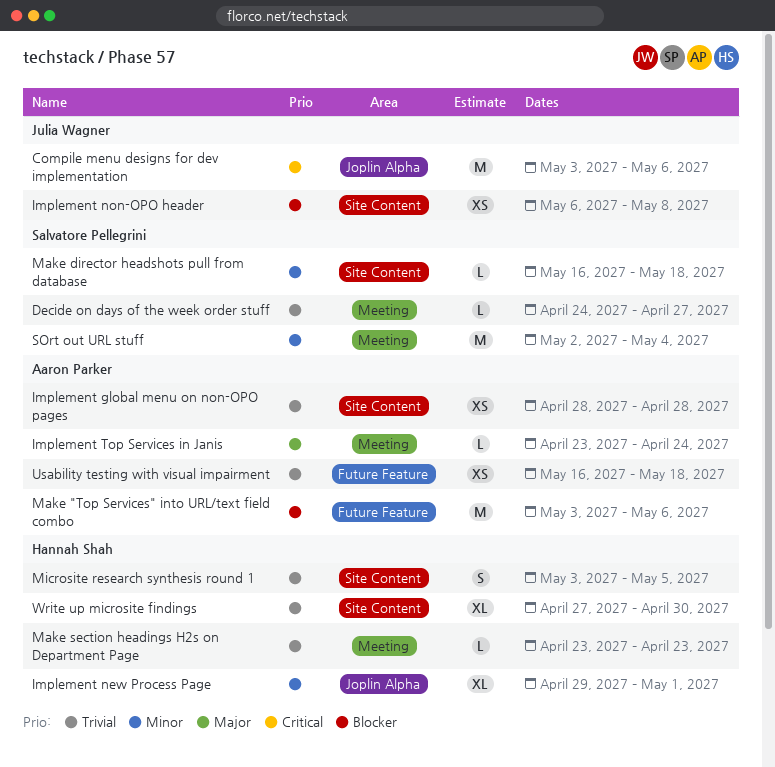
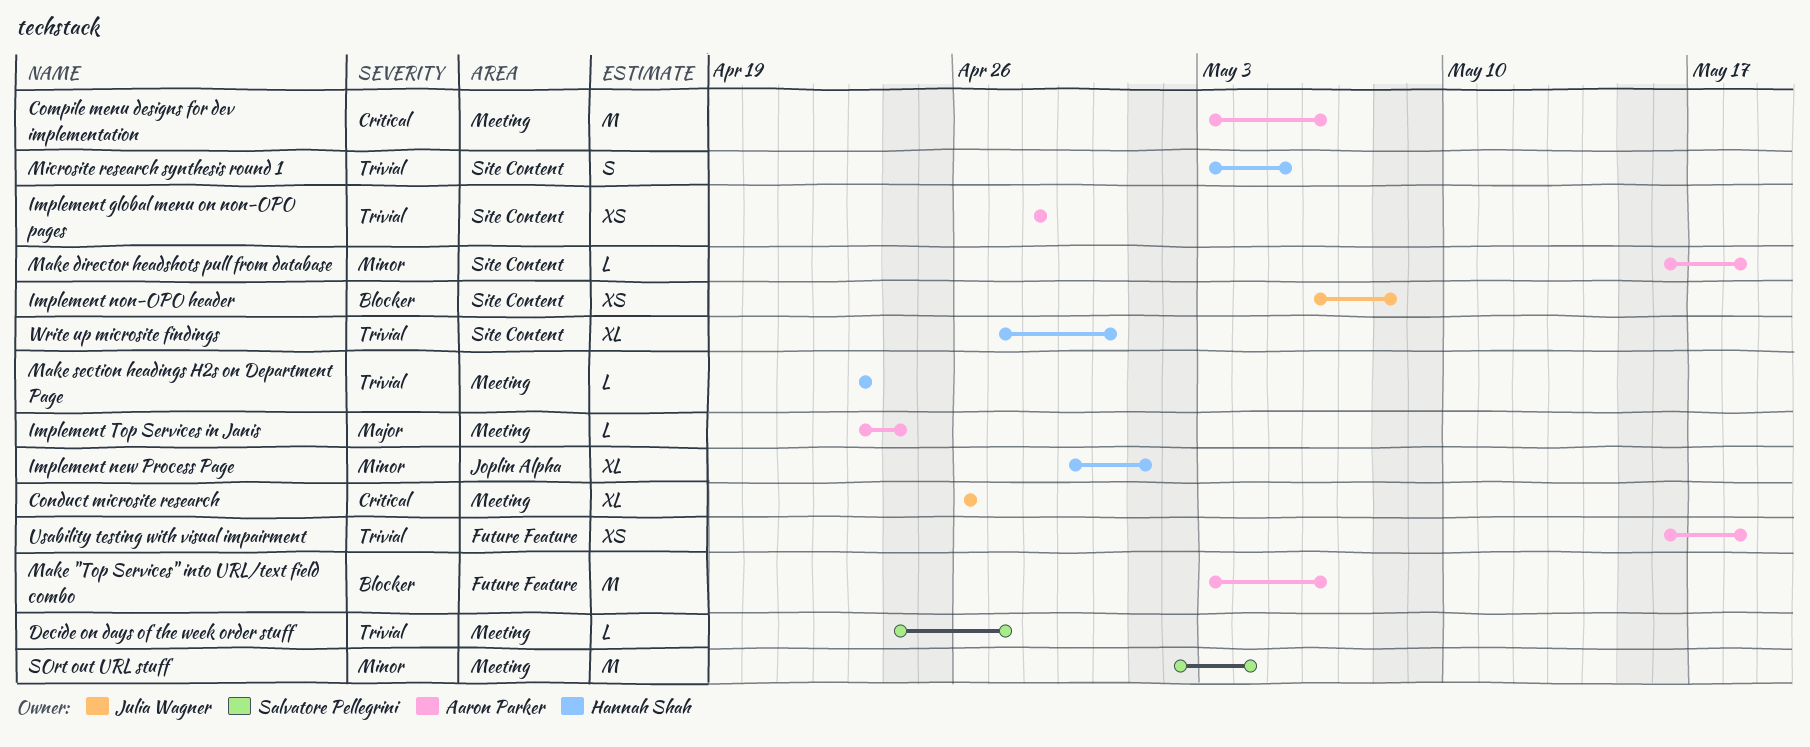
Compile menu designs for dev implementation, owner: Julia Wagner -> Aaron Parker
Compile menu designs for dev implementation, label: Joplin Alpha -> Meeting
Conduct microsite research: none -> present
Make director headshots pull from database, owner: Salvatore Pellegrini -> Aaron Parker

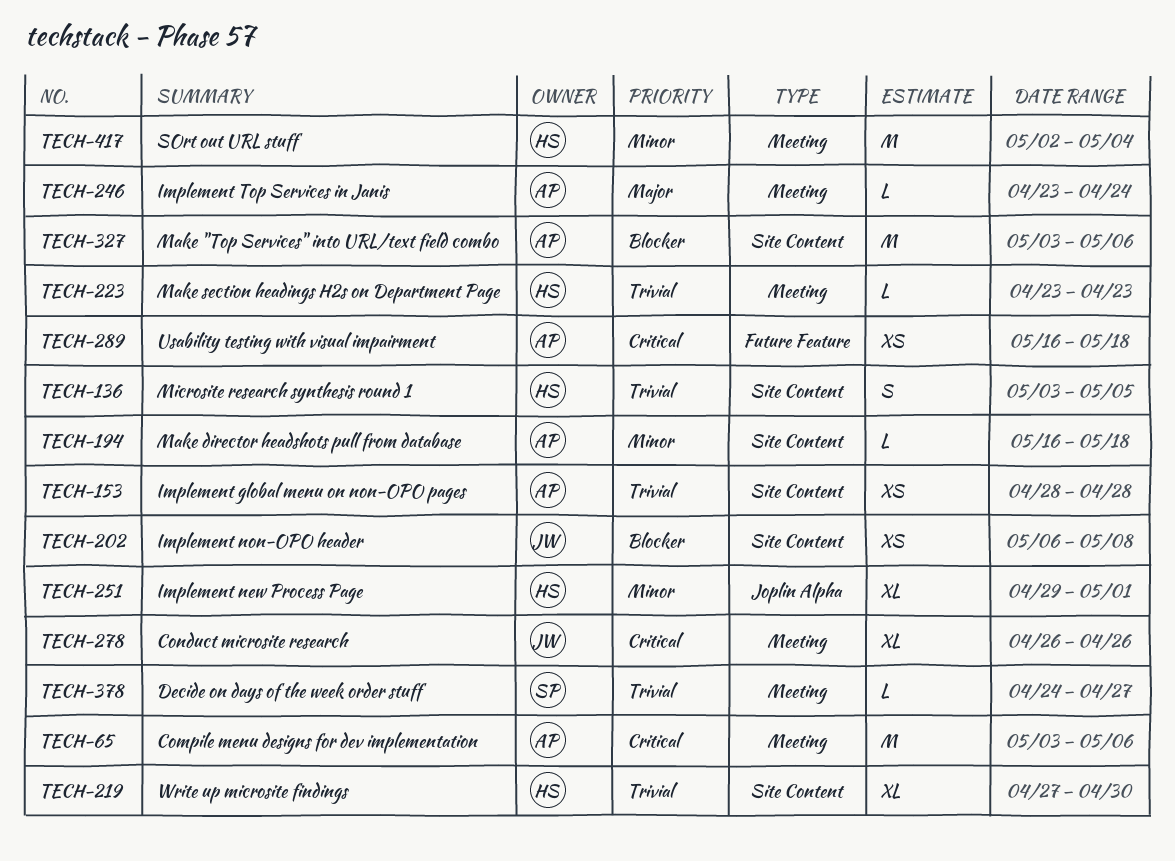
Make "Top Services" into URL/text field combo, label: Future Feature -> Site Content
SOrt out URL stuff, owner: Salvatore Pellegrini -> Hannah Shah
Usability testing with visual impairment, priority: Trivial -> Critical

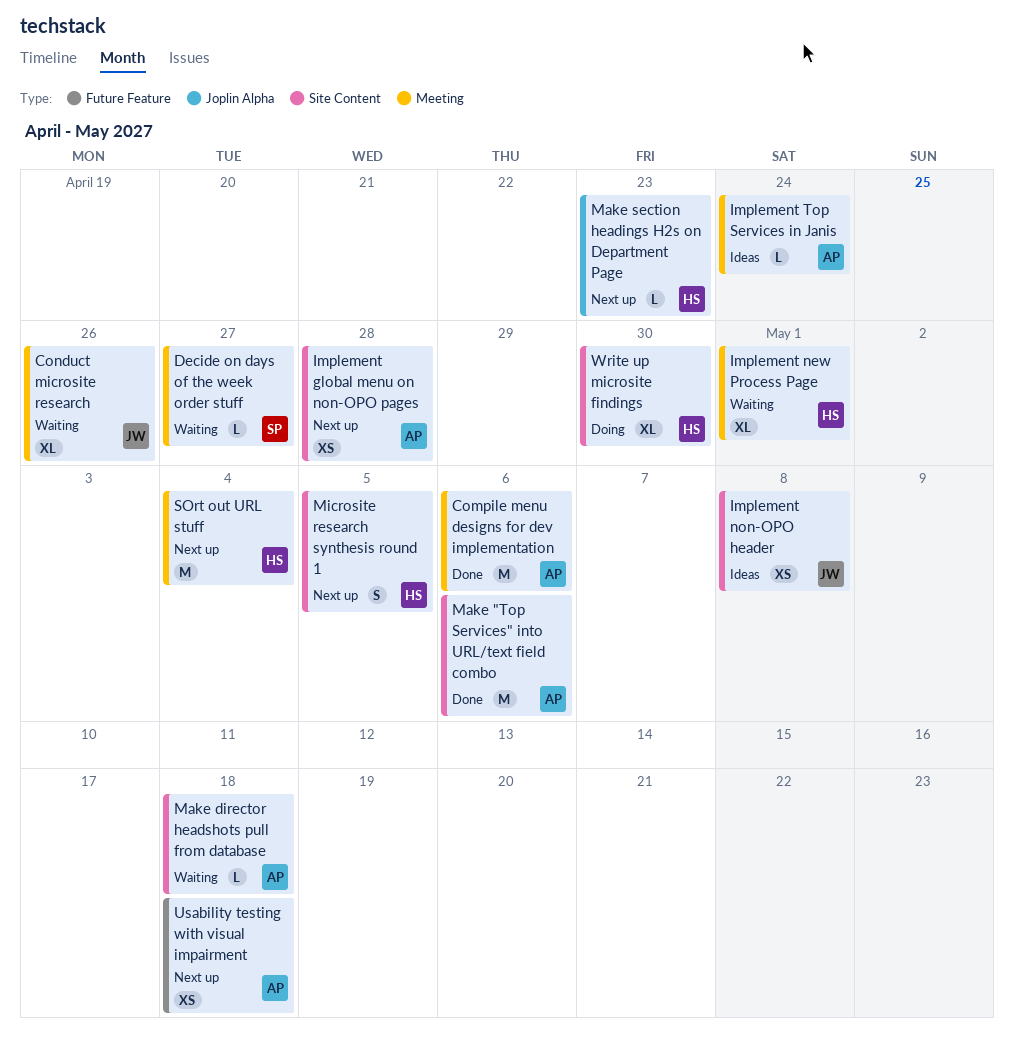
Implement new Process Page, label: Joplin Alpha -> Meeting
Make section headings H2s on Department Page, label: Meeting -> Joplin Alpha

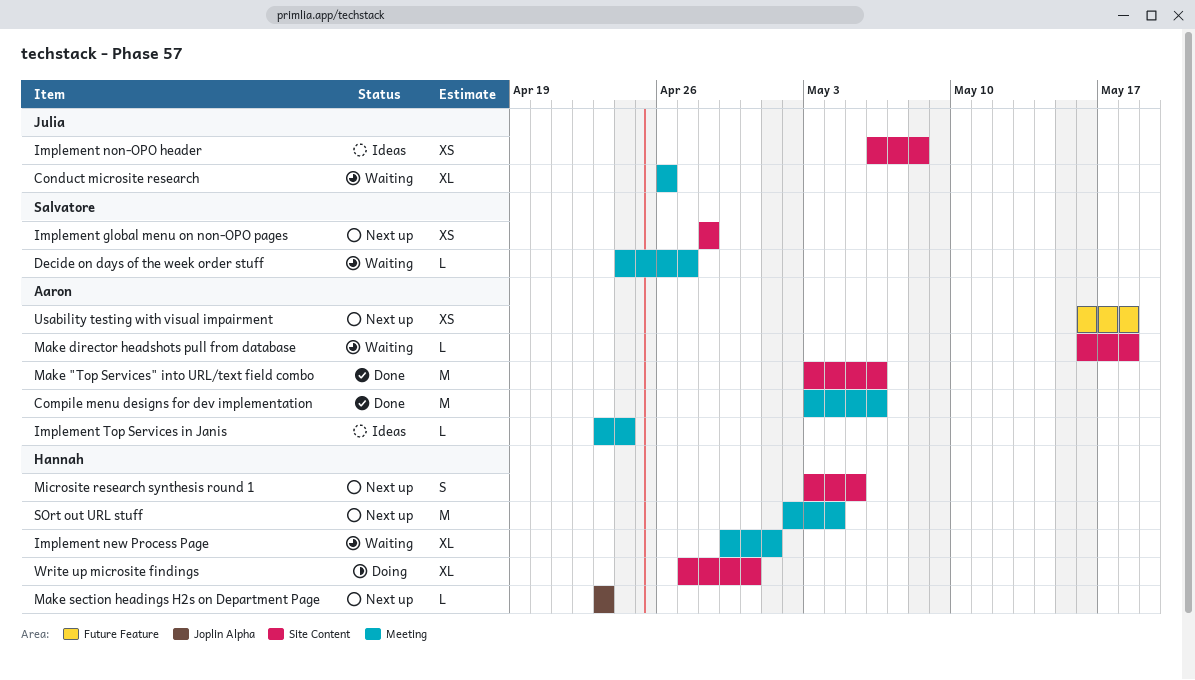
Implement global menu on non-OPO pages, owner: Aaron -> Salvatore

